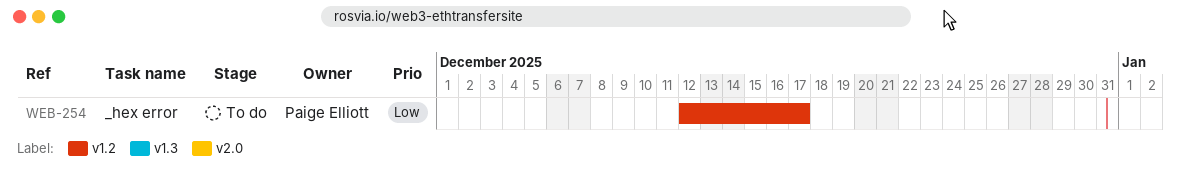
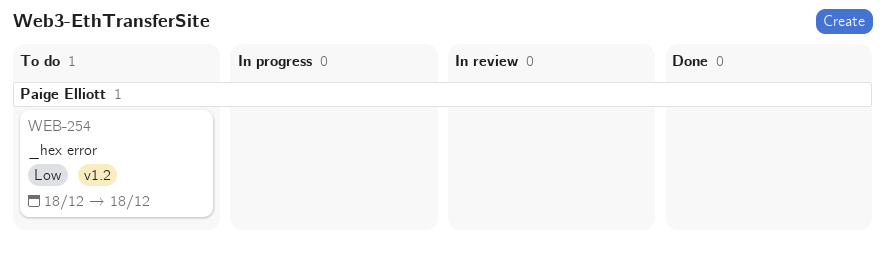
WEB-254, start: Dec 12 -> Dec 18
WEB-254, due: Dec 17 -> Dec 18

